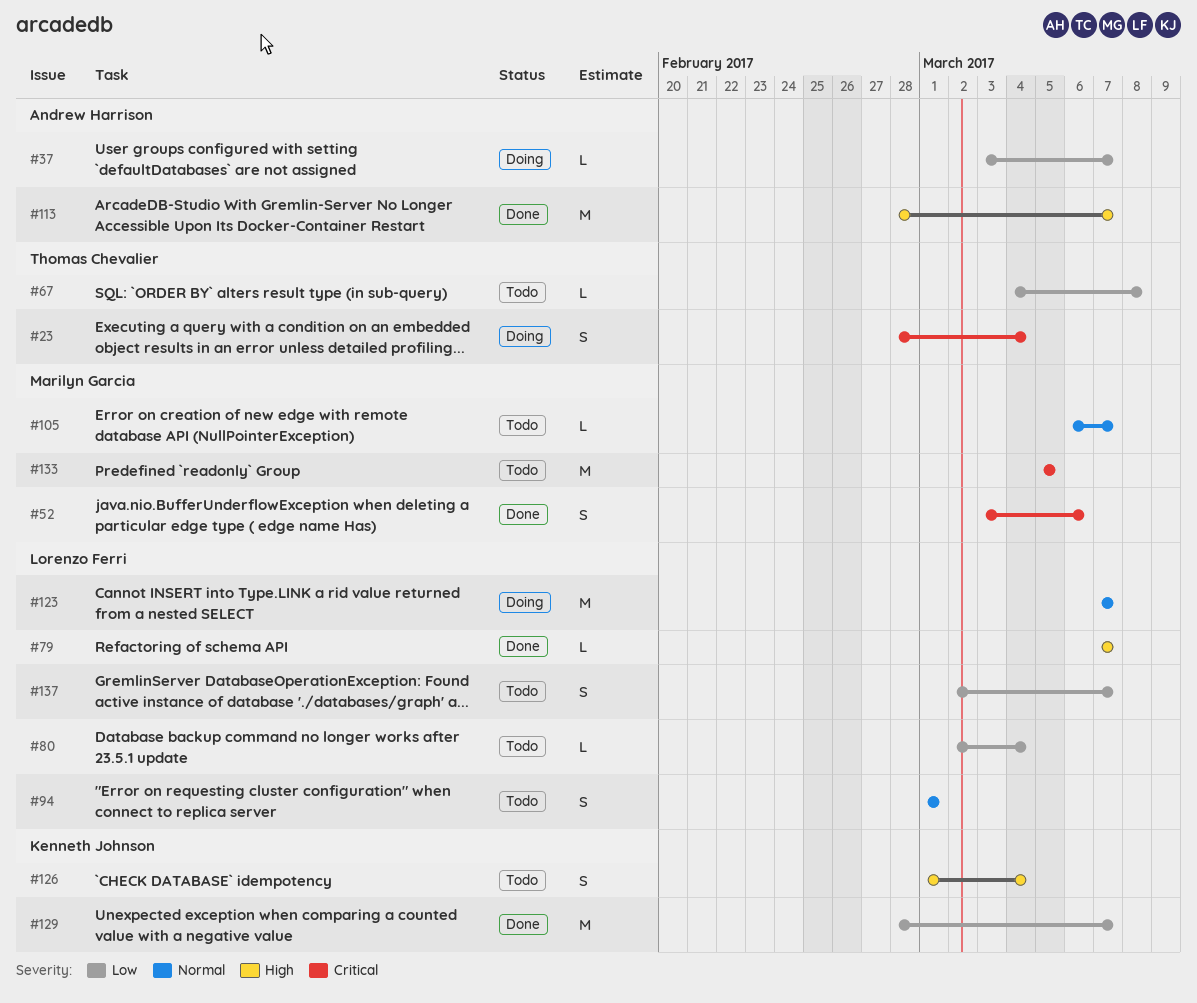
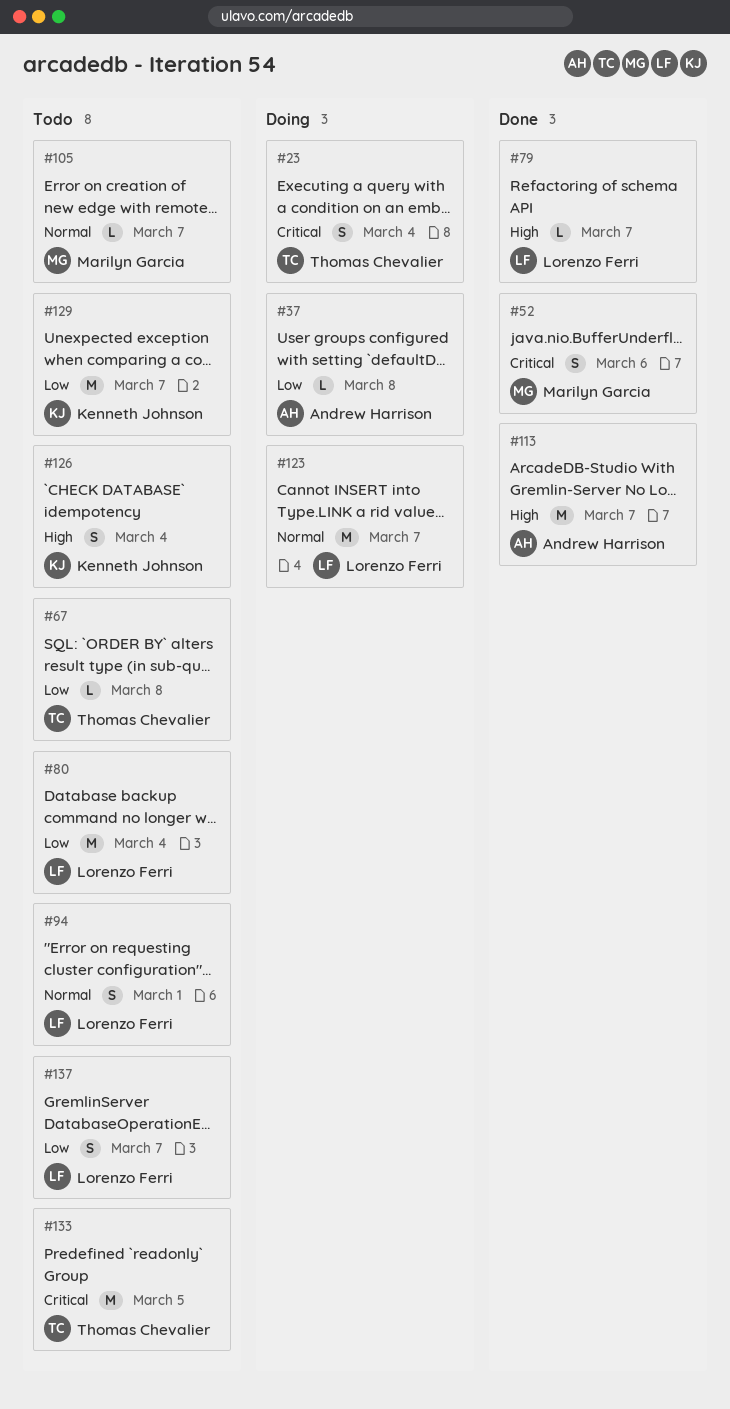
#37, due: Mar 7 -> Mar 8
#80, estimate: L -> M
#129, status: Done -> Todo
#133, owner: Marilyn Garcia -> Thomas Chevalier

